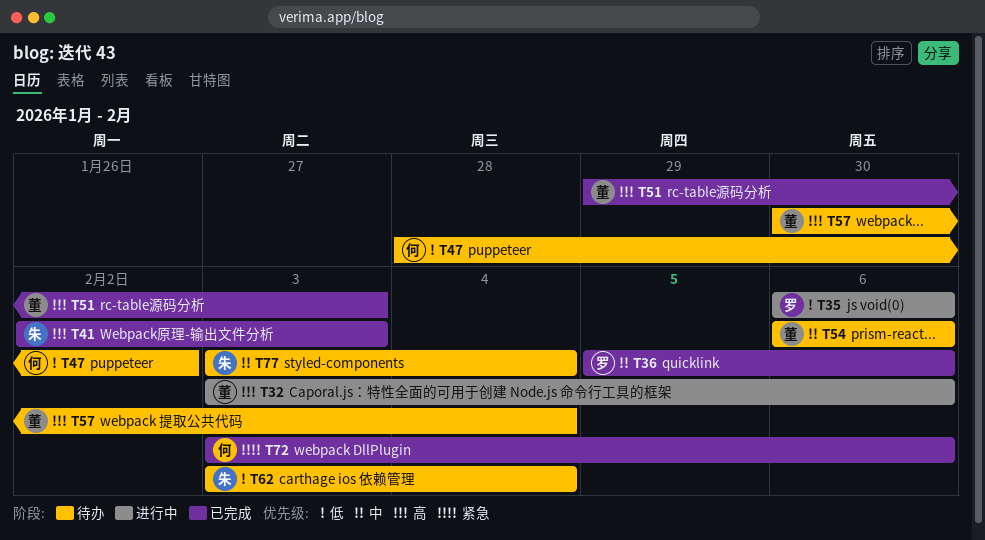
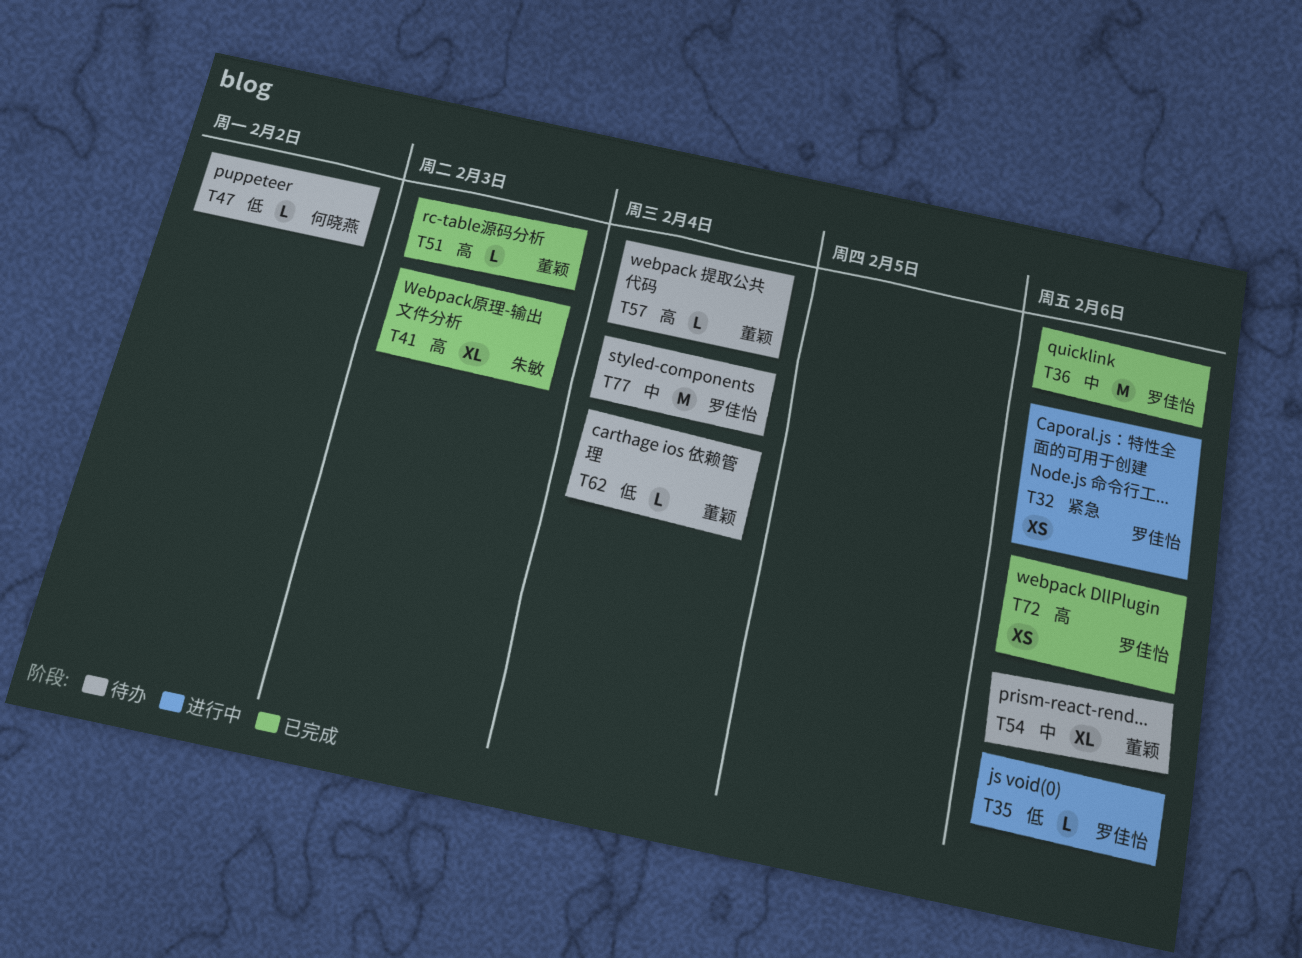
T32, owner: 董颖 -> 罗佳怡
T32, priority: 高 -> 紧急
T62, owner: 朱敏 -> 董颖
T72, owner: 何晓燕 -> 罗佳怡
T72, priority: 紧急 -> 高
T77, owner: 朱敏 -> 罗佳怡

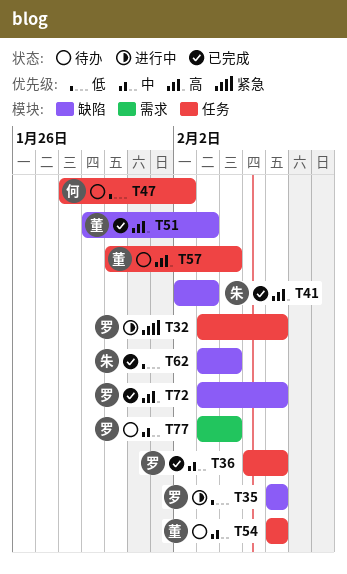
T62, status: 待办 -> 已完成
T62, owner: 董颖 -> 朱敏

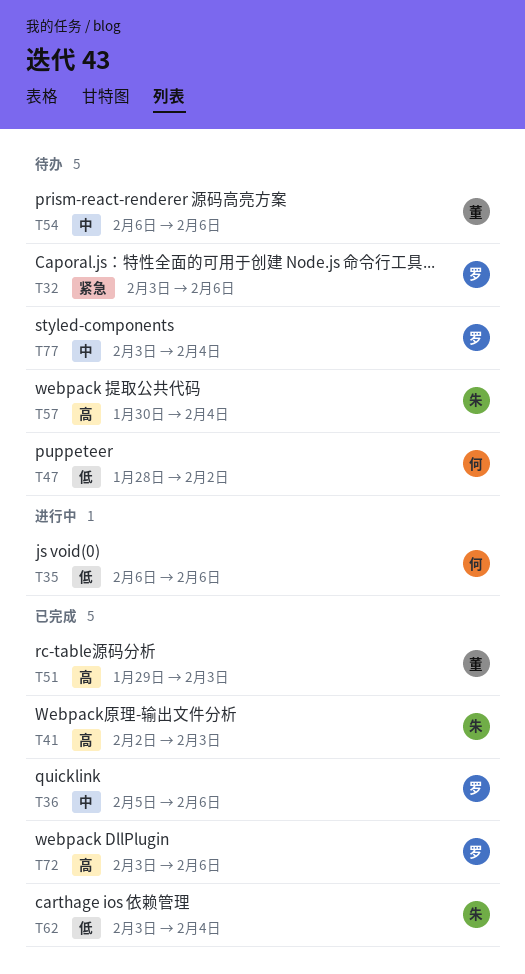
T32, status: 进行中 -> 待办
T35, owner: 罗 -> 何
T57, owner: 董 -> 朱

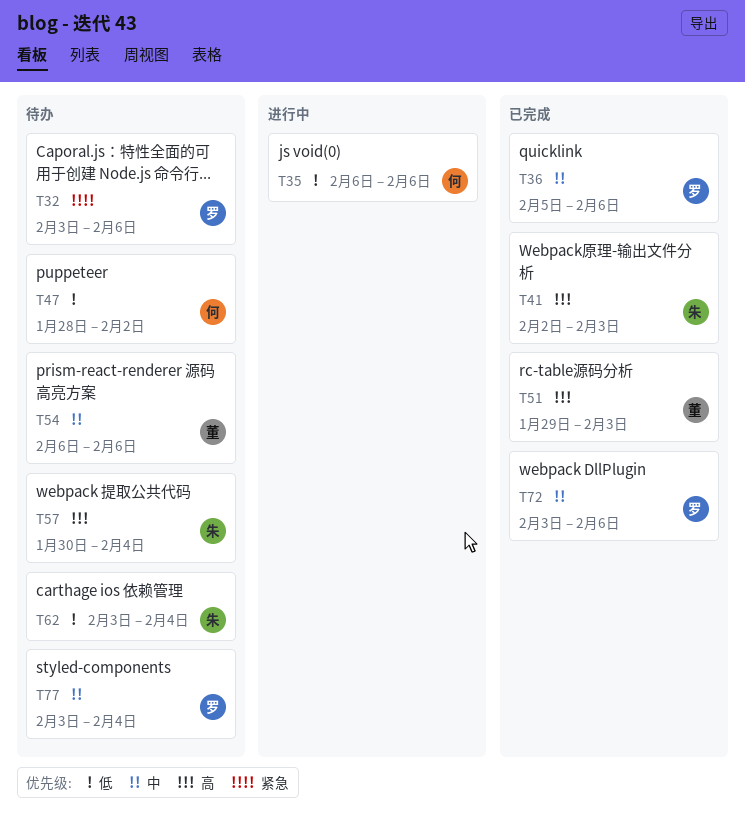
T62, status: 已完成 -> 待办
T72, priority: 高 -> 中

